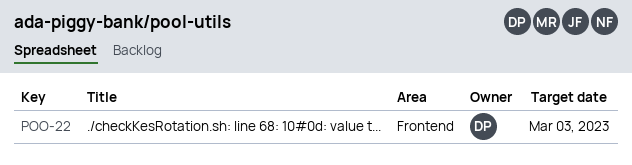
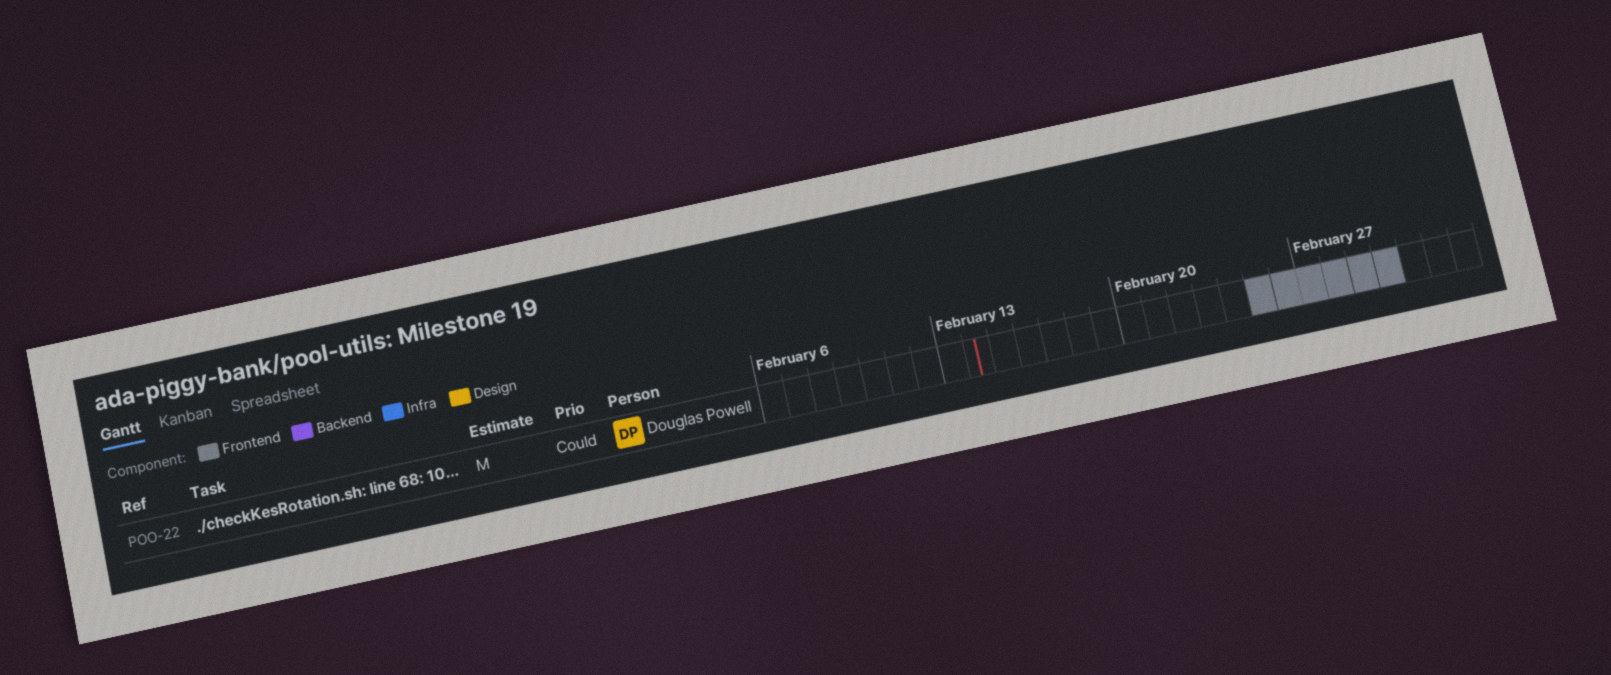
POO-22, due: Mar 3 -> Mar 2

